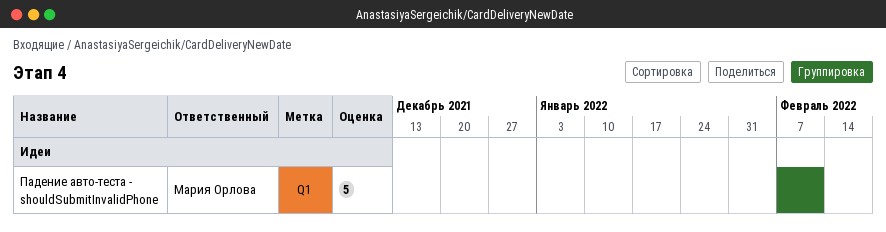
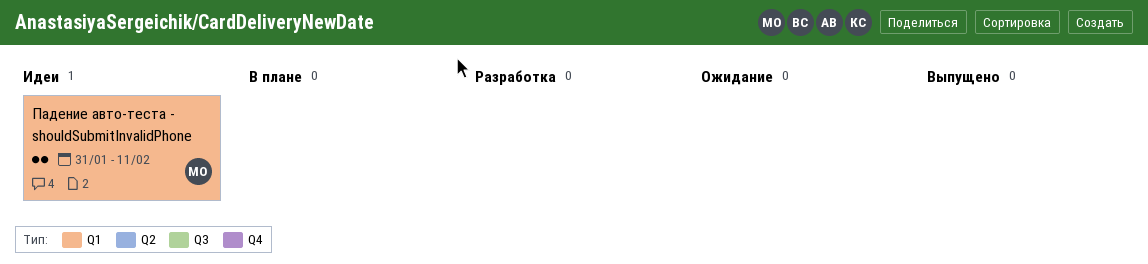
Падение авто-теста - shouldSubmitInvalidPhone, estimate: 5 -> 2
Падение авто-теста - shouldSubmitInvalidPhone, start: Feb 7 -> Jan 31

